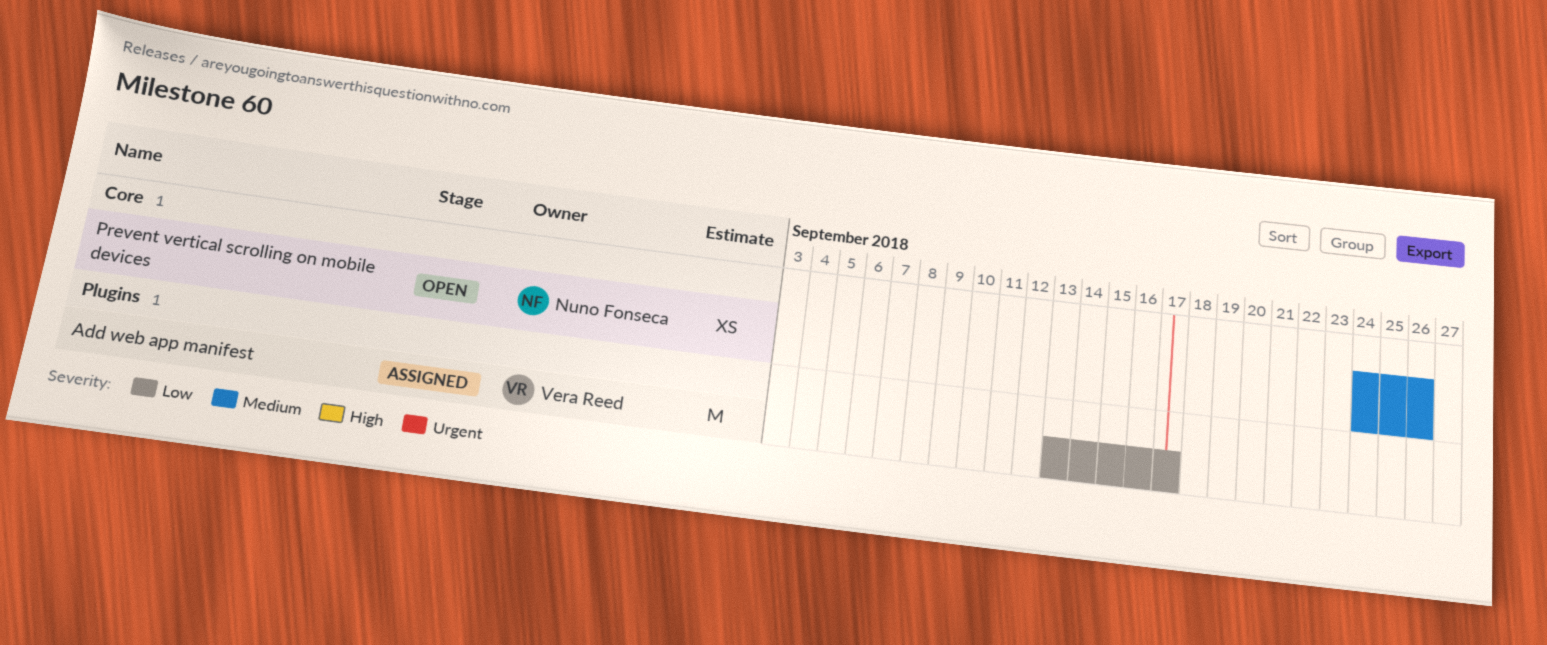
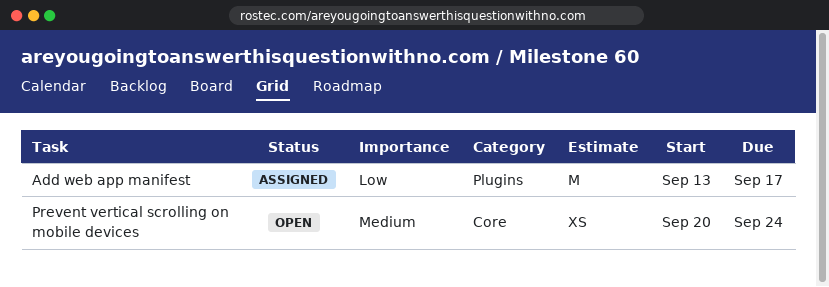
Prevent vertical scrolling on mobile devices, start: Sep 24 -> Sep 20
Prevent vertical scrolling on mobile devices, due: Sep 26 -> Sep 24

